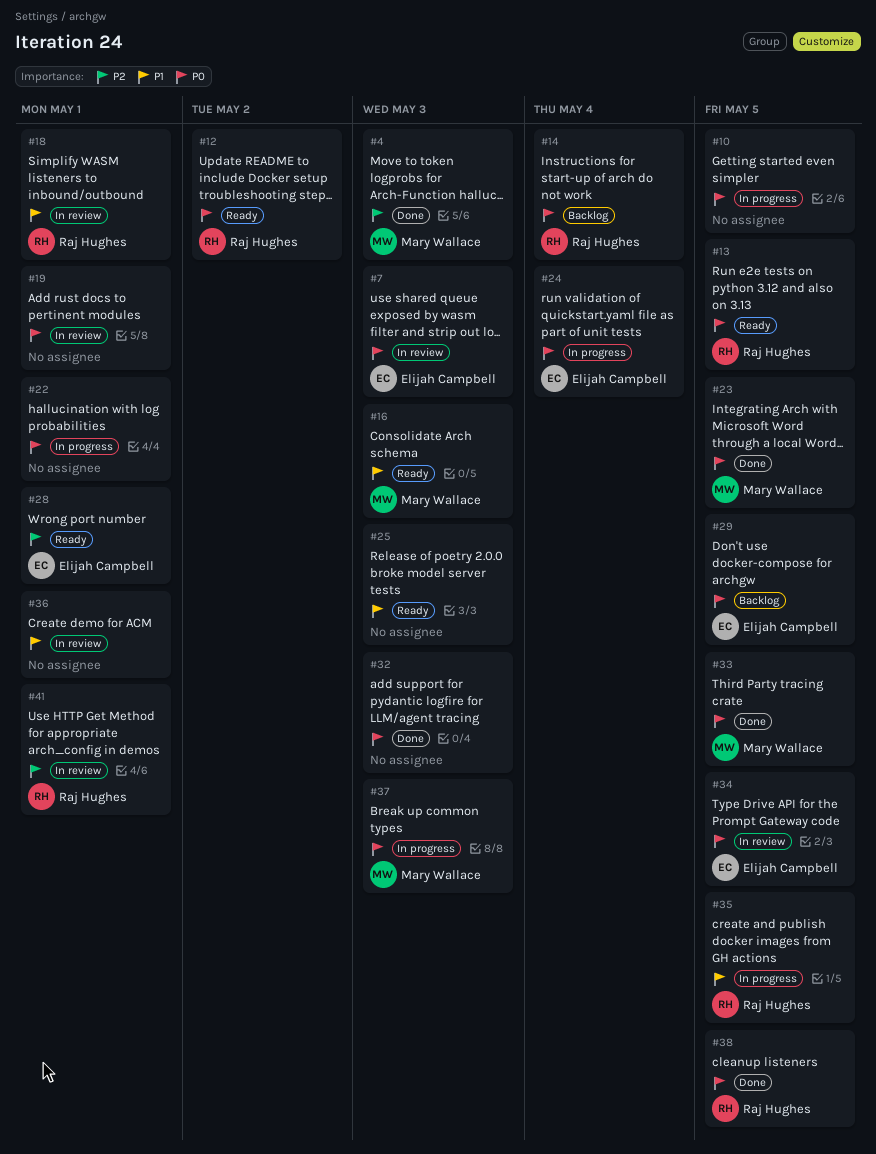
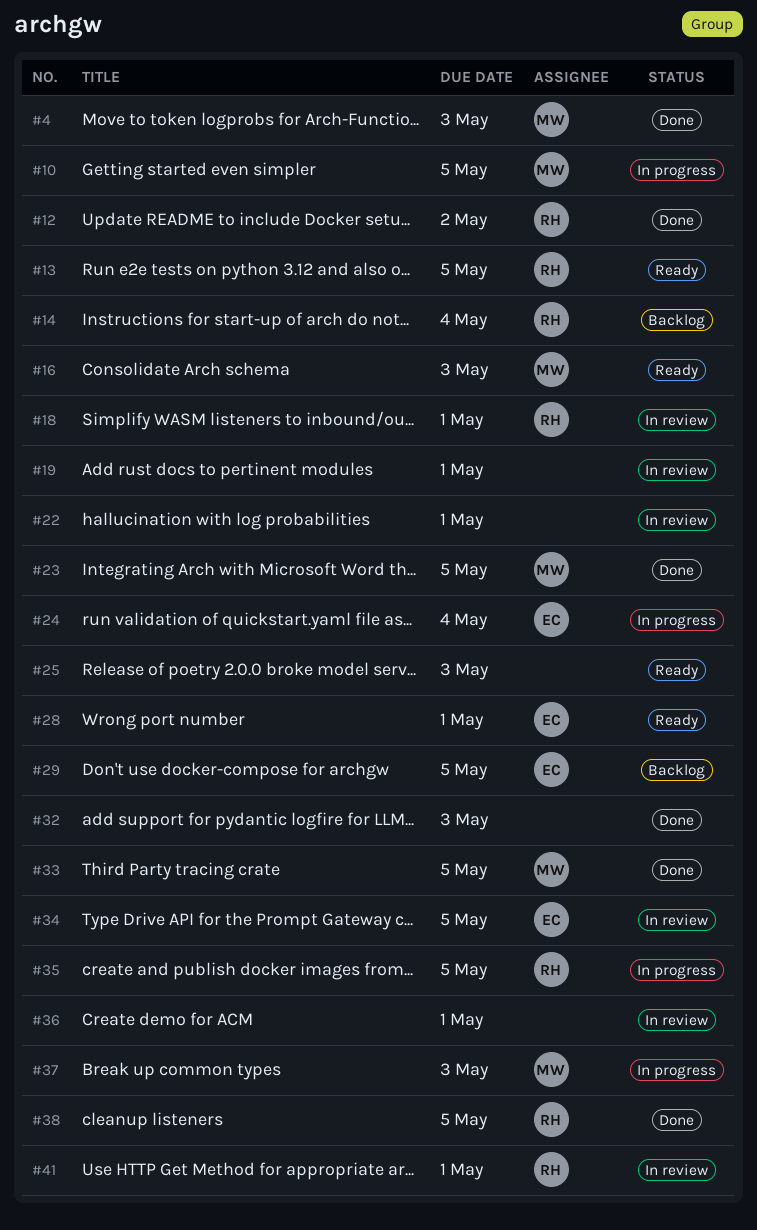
#7: present -> none
#10, owner: none -> Mary Wallace
#12, status: Ready -> Done
#22, status: In progress -> In review

